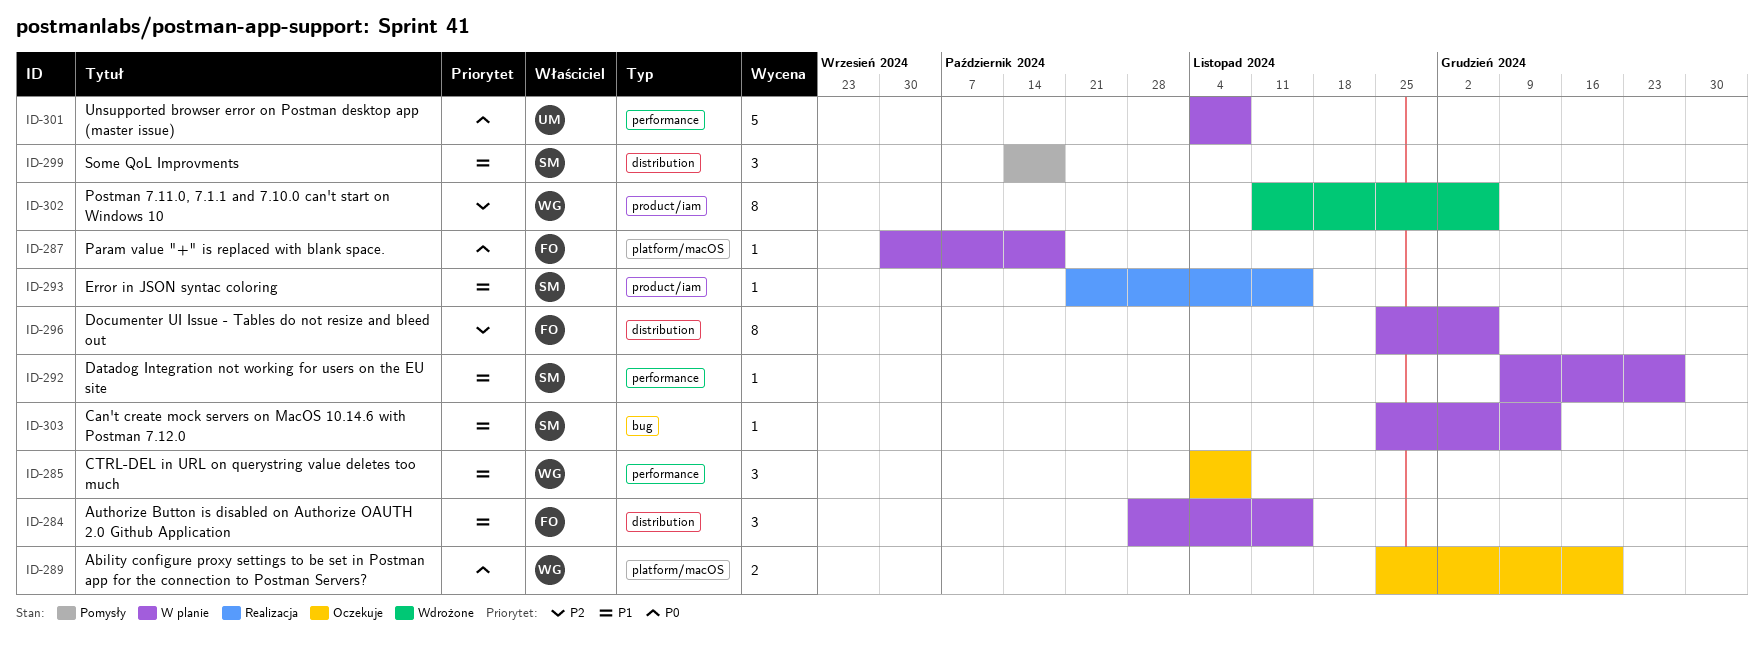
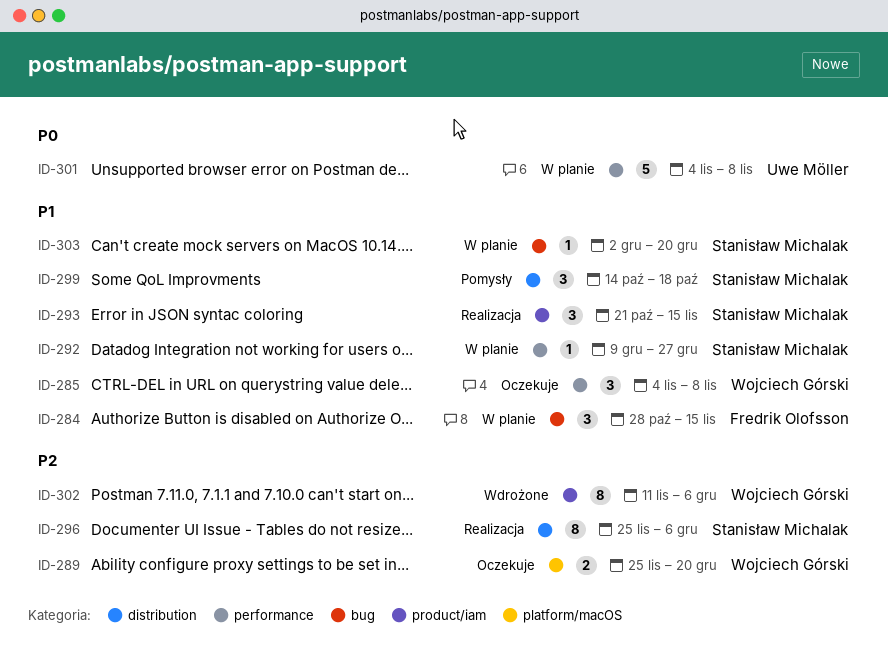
ID-284, label: distribution -> bug
ID-287: present -> none
ID-289, priority: P0 -> P2
ID-293, estimate: 1 -> 3
ID-296, status: W planie -> Realizacja
ID-296, owner: Fredrik Olofsson -> Stanisław Michalak
ID-303, start: Nov 25 -> Dec 2
ID-303, due: Dec 13 -> Dec 20

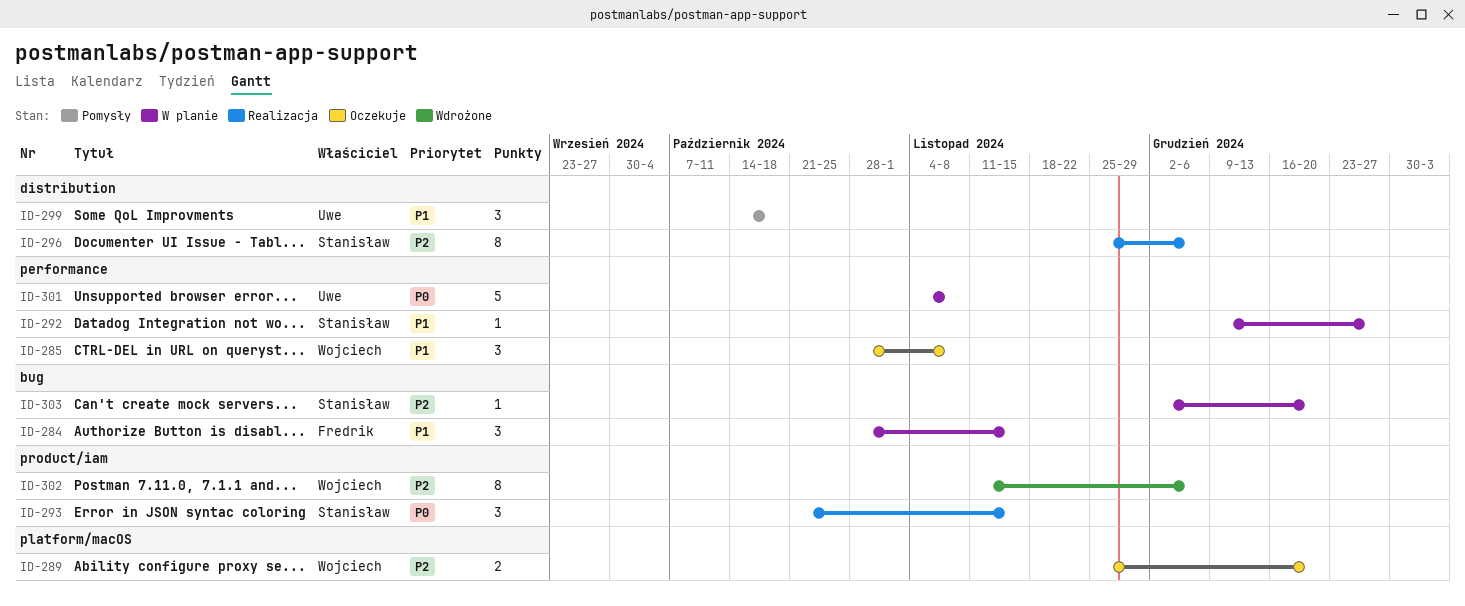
ID-285, start: Nov 4 -> Oct 28
ID-293, priority: P1 -> P0
ID-299, owner: Stanisław Michalak -> Uwe Möller
ID-303, priority: P1 -> P2

